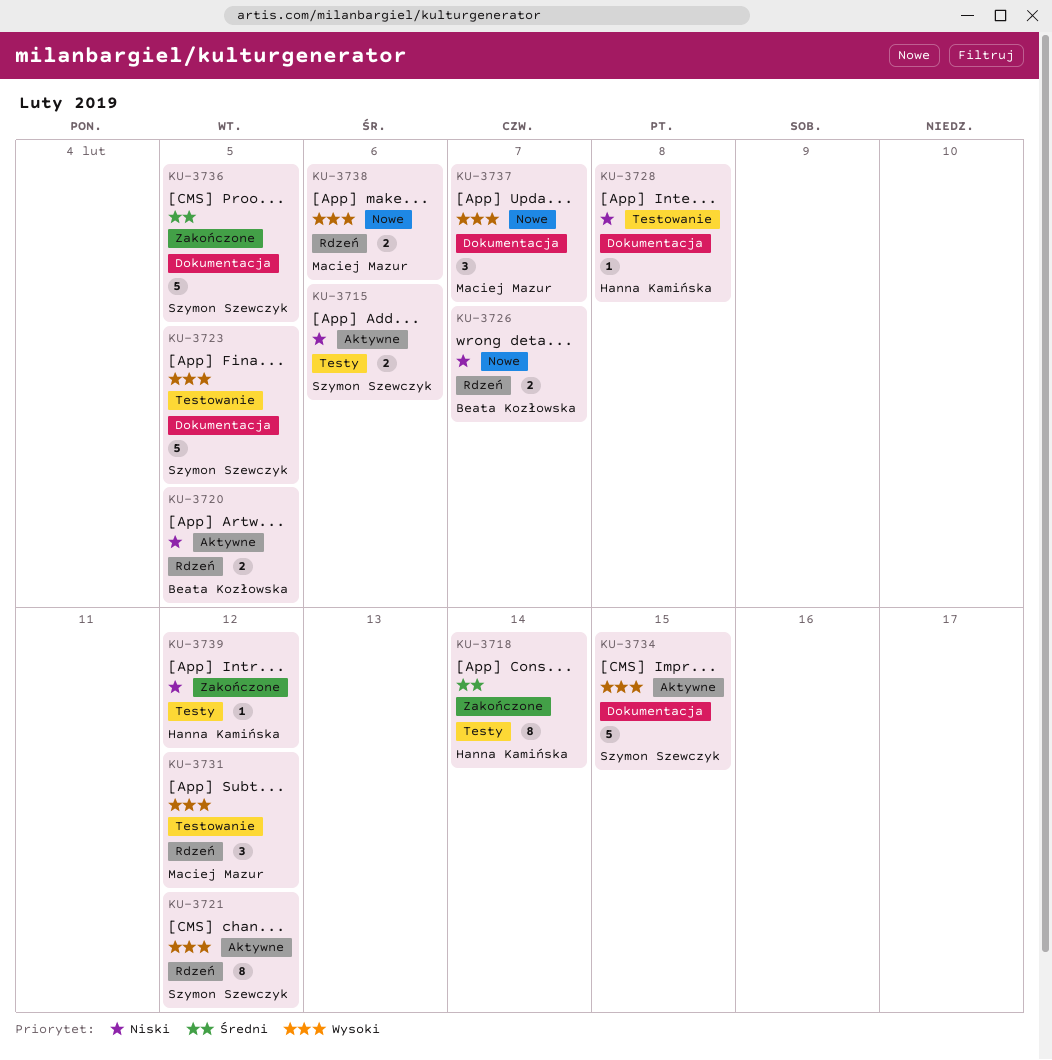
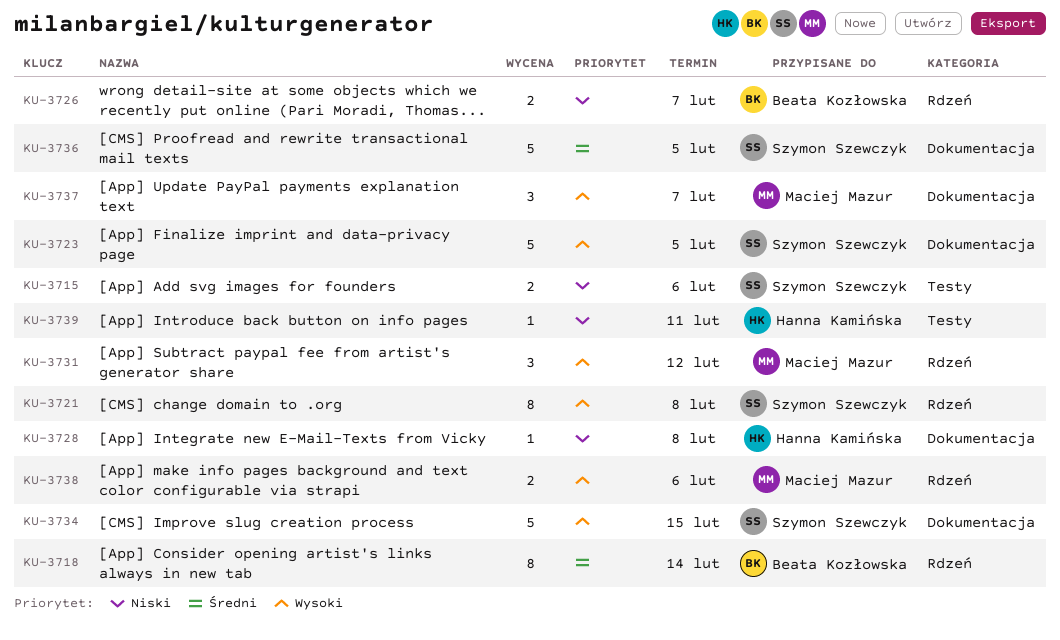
KU-3718, owner: Hanna Kamińska -> Beata Kozłowska
KU-3718, label: Testy -> Rdzeń
KU-3720: present -> none
KU-3721, due: Feb 12 -> Feb 8
KU-3739, due: Feb 12 -> Feb 11

